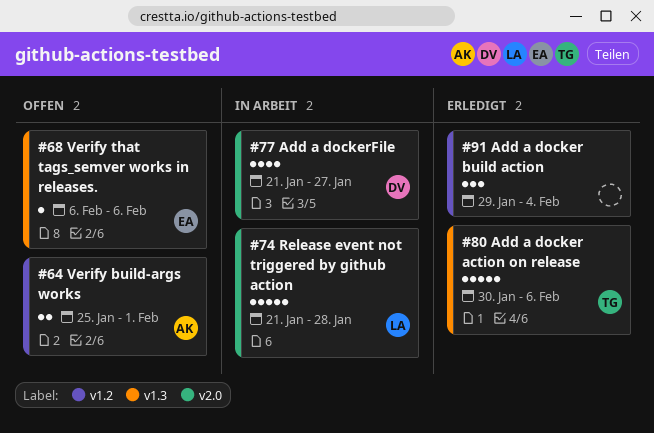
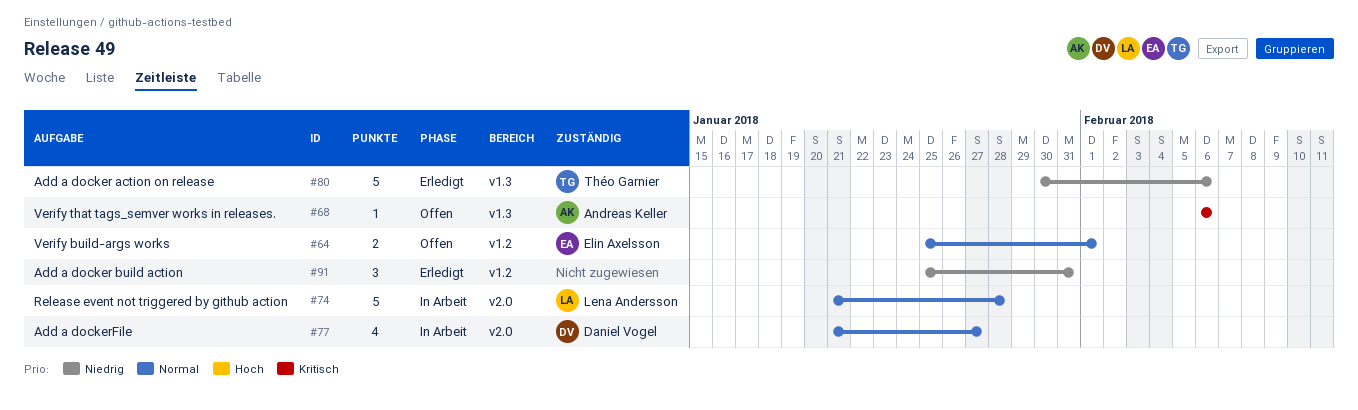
#64, owner: Andreas Keller -> Elin Axelsson
#68, owner: Elin Axelsson -> Andreas Keller
#91, start: Jan 29 -> Jan 25
#91, due: Feb 4 -> Jan 31

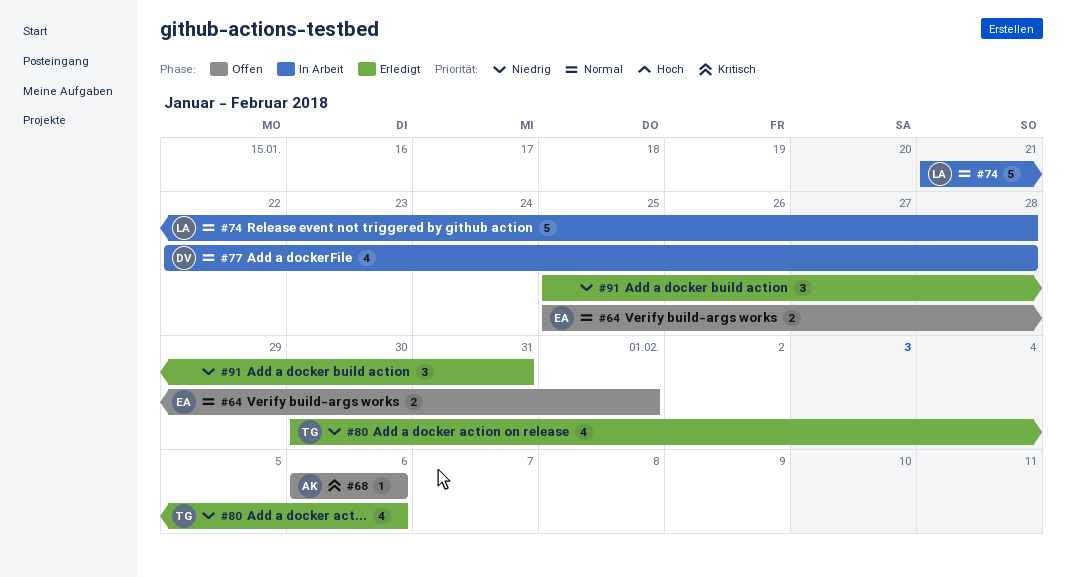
#77, start: Jan 21 -> Jan 22
#77, due: Jan 27 -> Jan 28
#80, estimate: 5 -> 4

